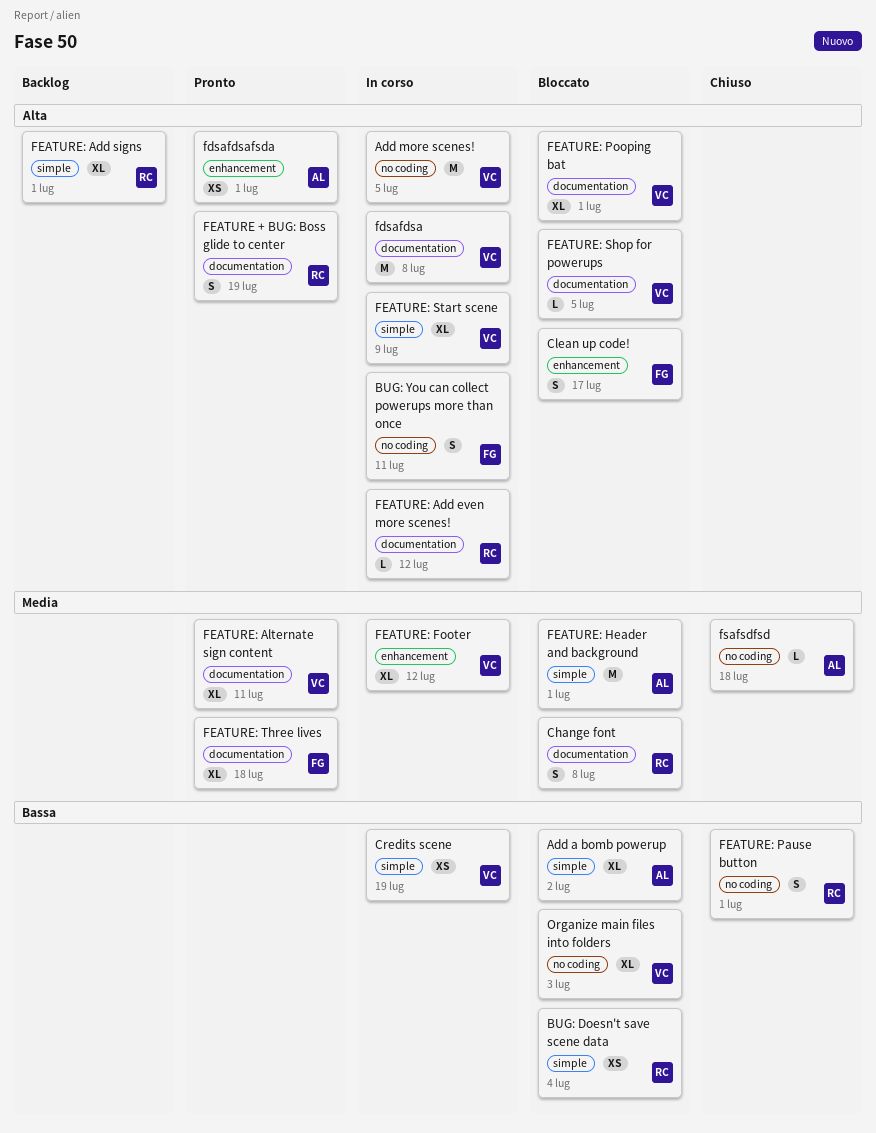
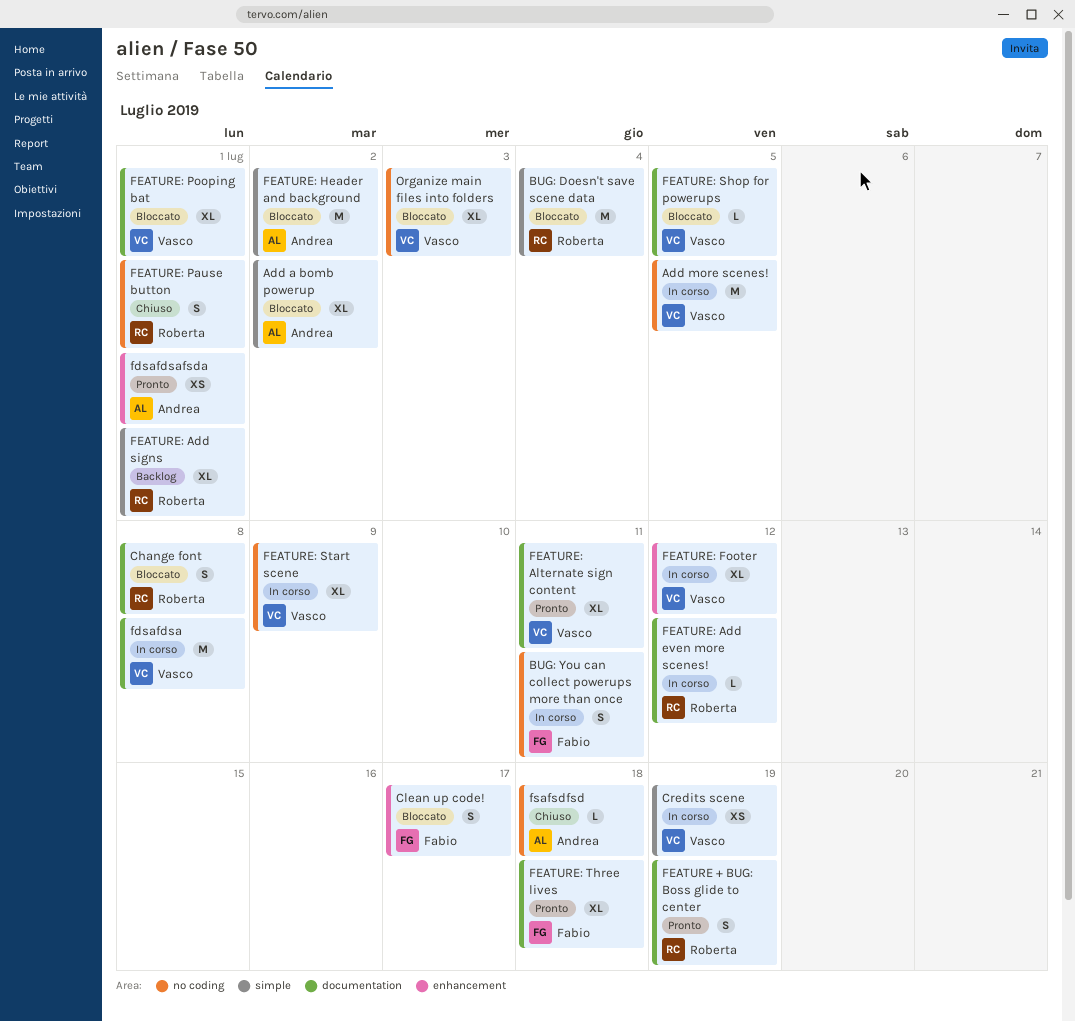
BUG: Doesn't save scene data, estimate: XS -> M
FEATURE: Header and background, due: Jul 1 -> Jul 2
FEATURE: Start scene, label: simple -> no coding

